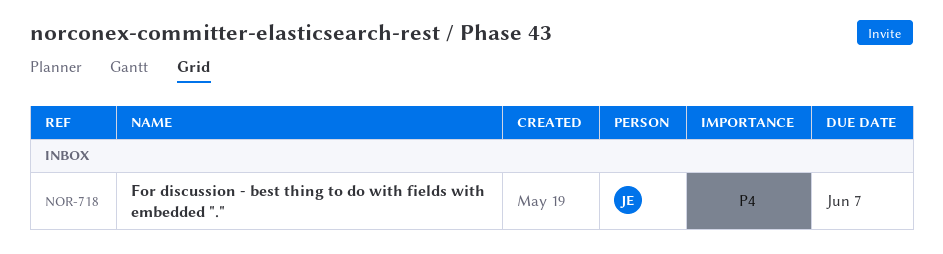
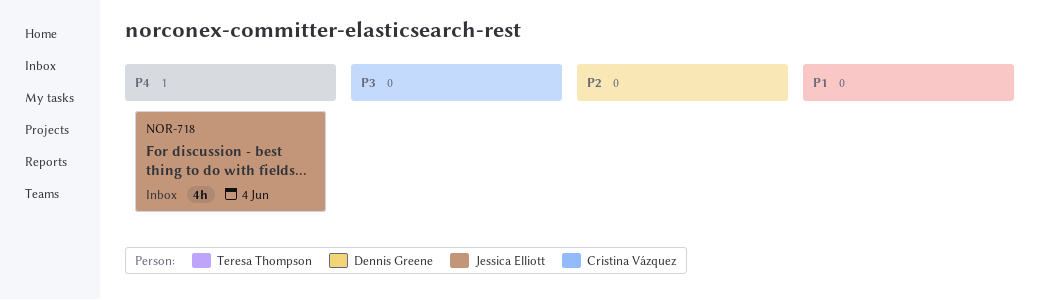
NOR-718, due: Jun 7 -> Jun 4

